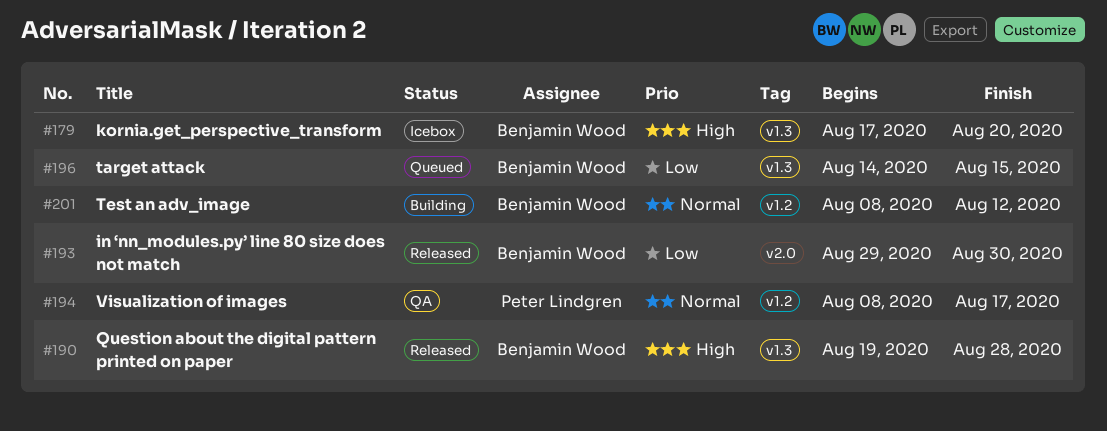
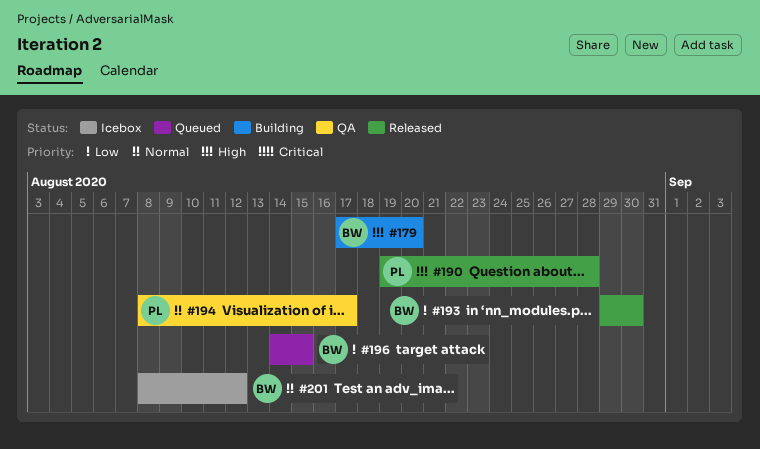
#179, status: Icebox -> Building
#190, owner: Benjamin Wood -> Peter Lindgren
#201, status: Building -> Icebox

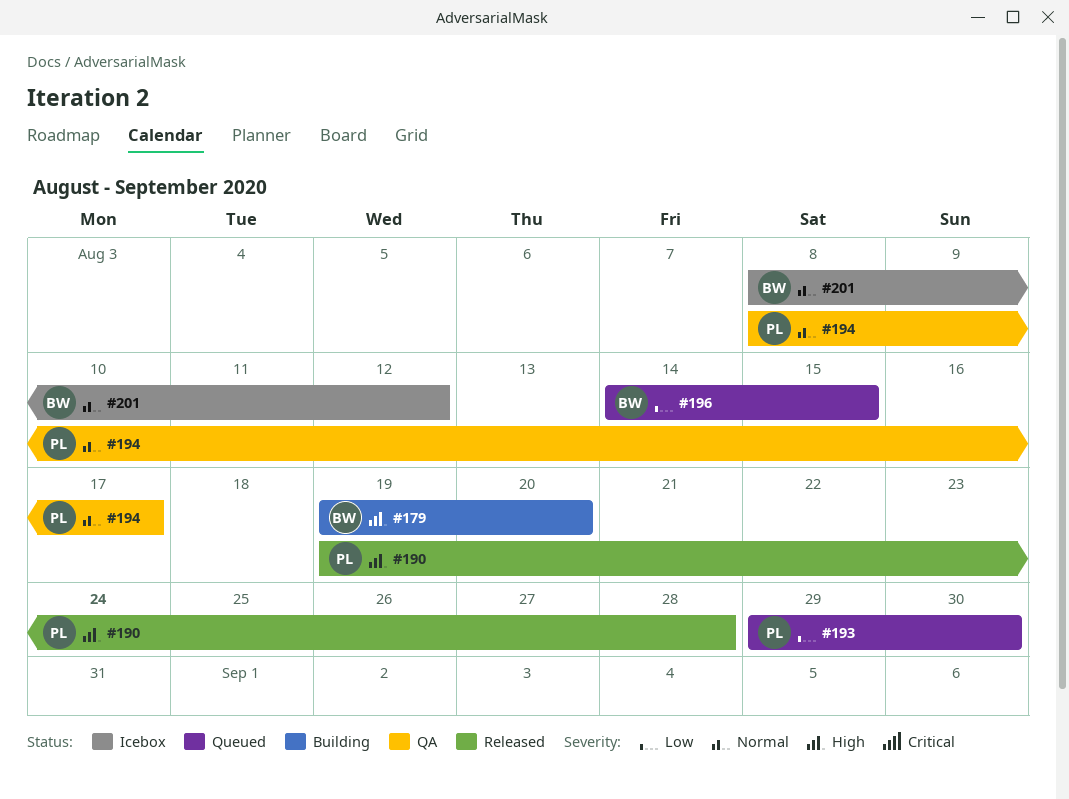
#179, start: Aug 17 -> Aug 19
#193, status: Released -> Queued
#193, owner: BW -> PL

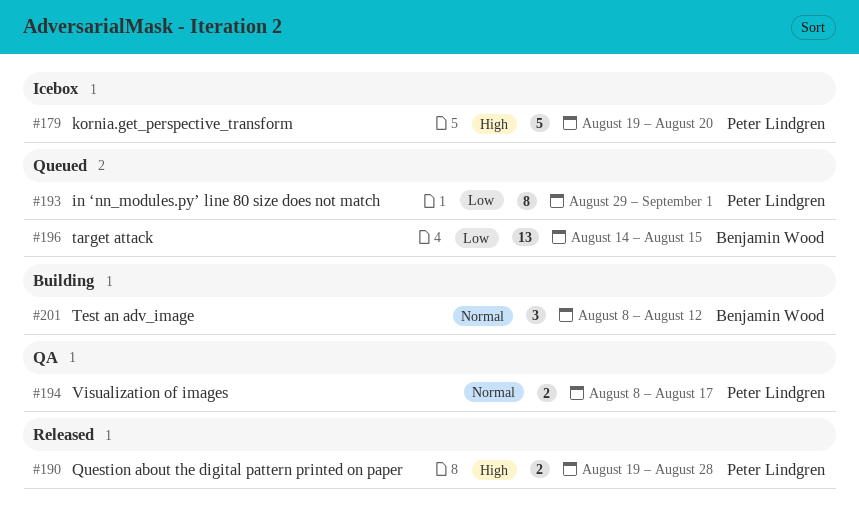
#179, status: Building -> Icebox
#179, owner: Benjamin Wood -> Peter Lindgren
#193, due: Aug 30 -> Sep 1
#201, status: Icebox -> Building

